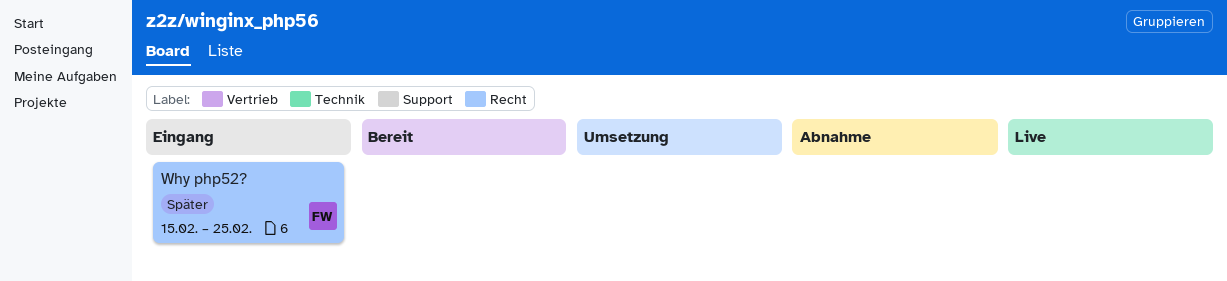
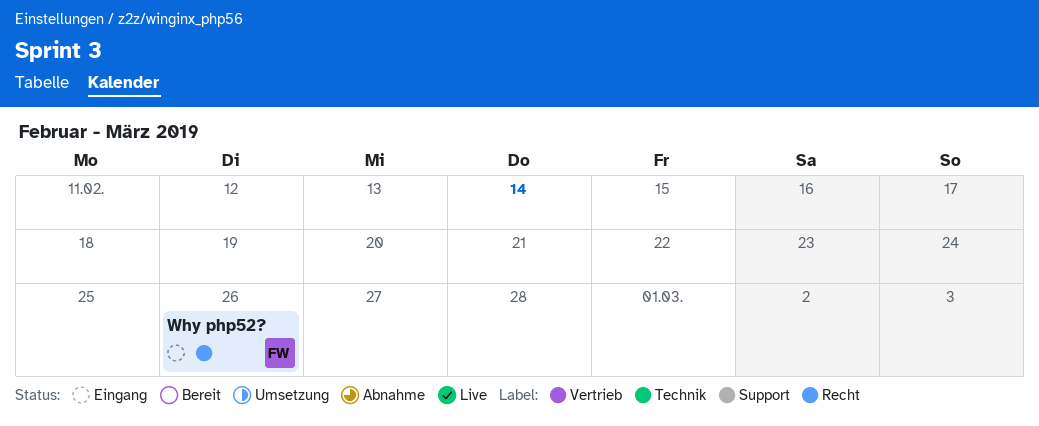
Why php52?, due: Feb 25 -> Feb 26

